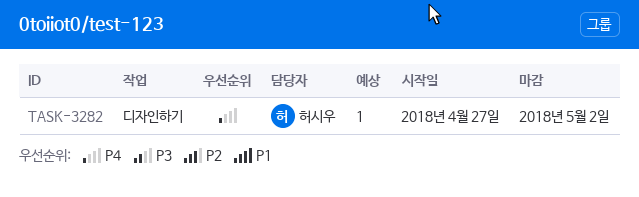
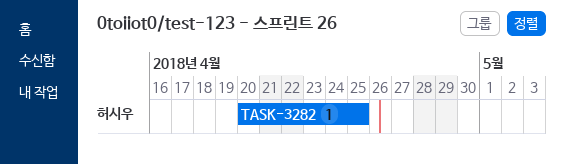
TASK-3282, start: Apr 27 -> Apr 20
TASK-3282, due: May 2 -> Apr 25

